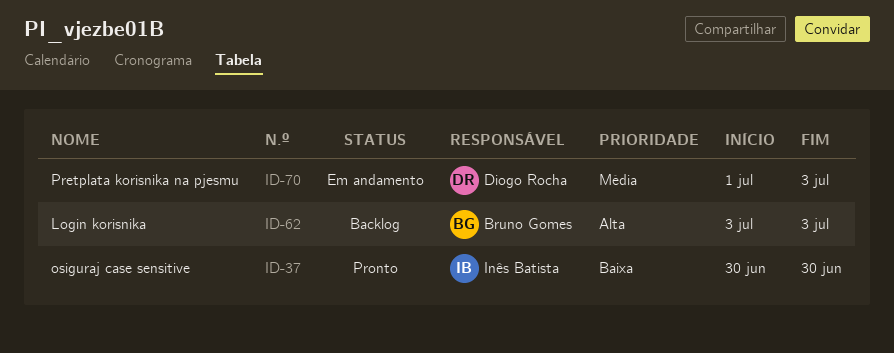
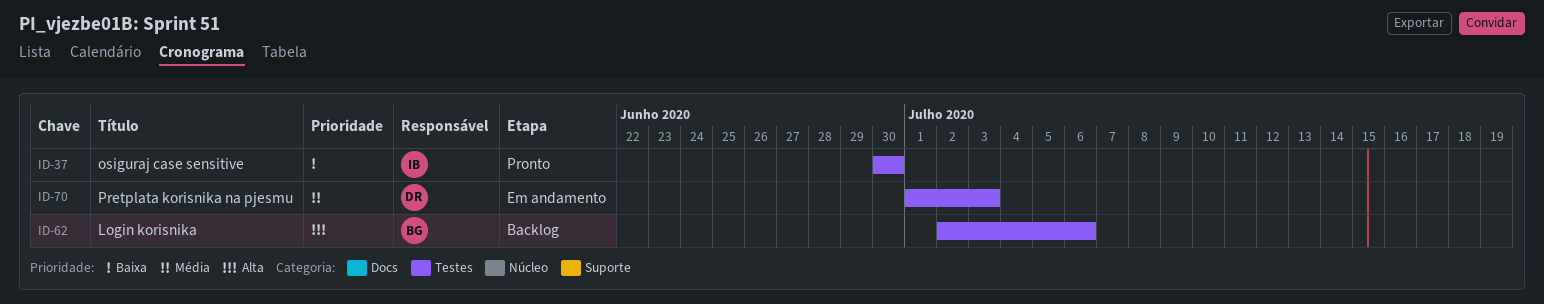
ID-62, start: Jul 3 -> Jul 2
ID-62, due: Jul 3 -> Jul 6

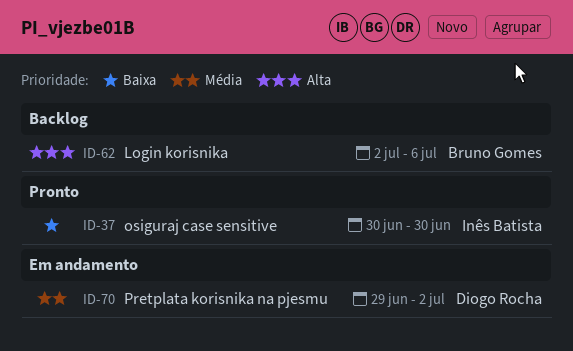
ID-70, start: Jul 1 -> Jun 29
ID-70, due: Jul 3 -> Jul 2

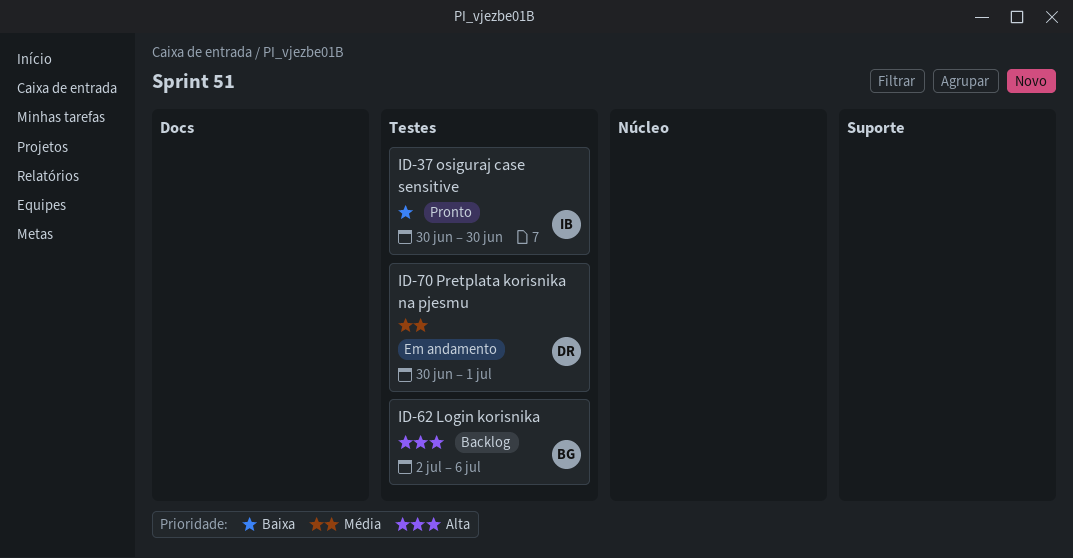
ID-70, start: Jun 29 -> Jun 30
ID-70, due: Jul 2 -> Jul 1

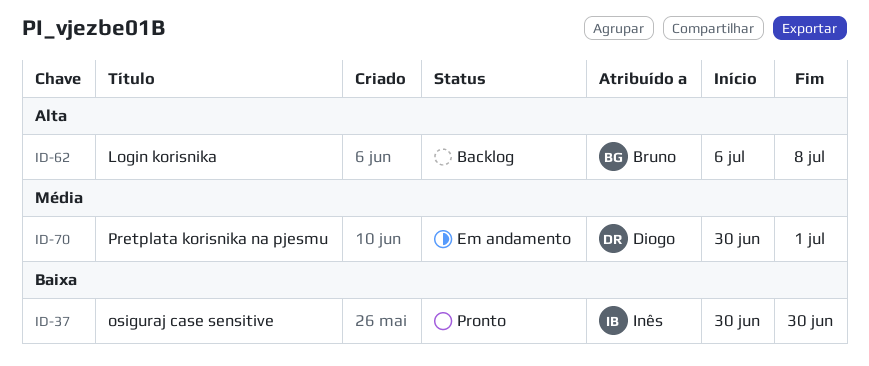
ID-62, start: Jul 2 -> Jul 6
ID-62, due: Jul 6 -> Jul 8

